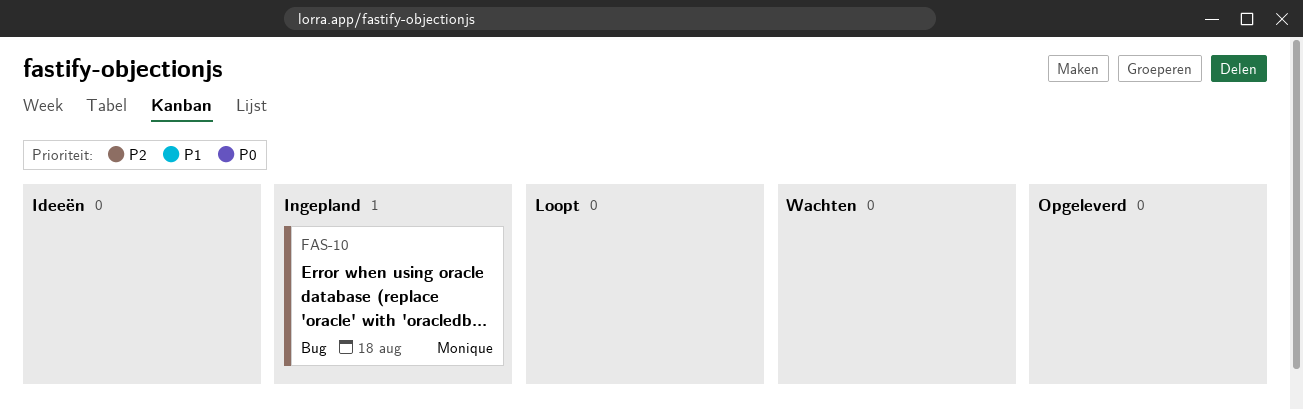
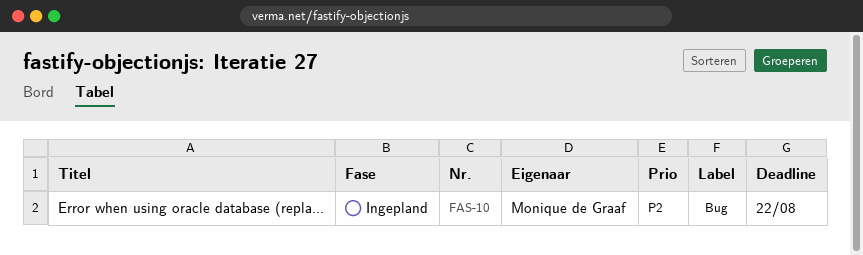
FAS-10, due: Aug 18 -> Aug 22

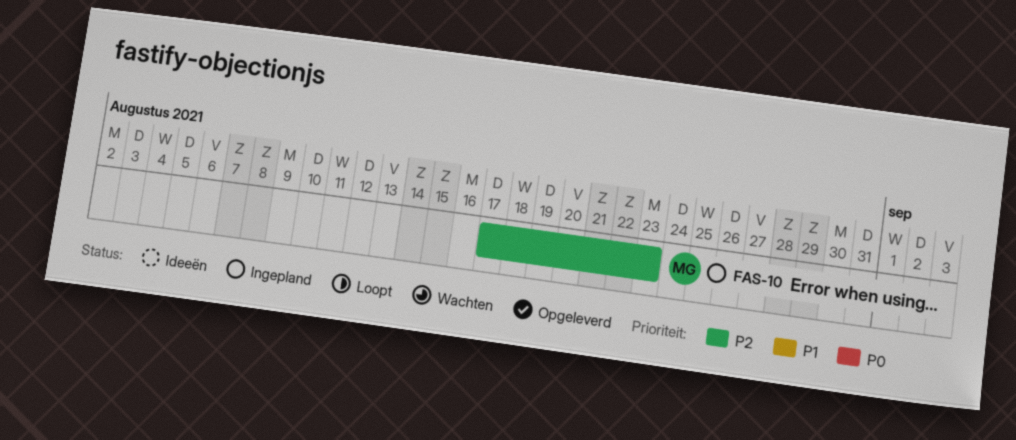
FAS-10, due: Aug 22 -> Aug 23

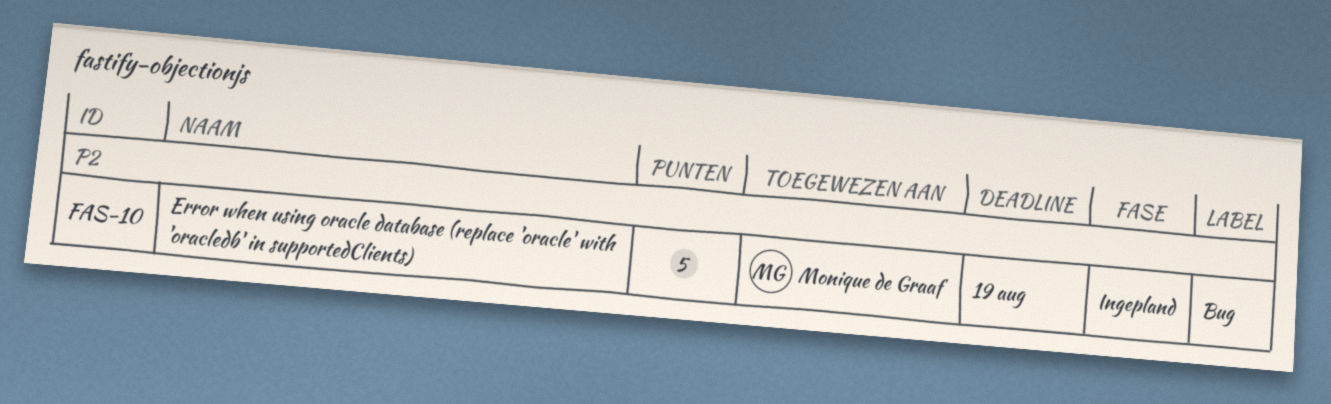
FAS-10, due: Aug 23 -> Aug 19

